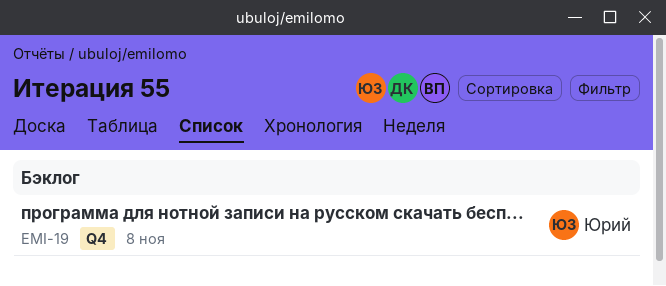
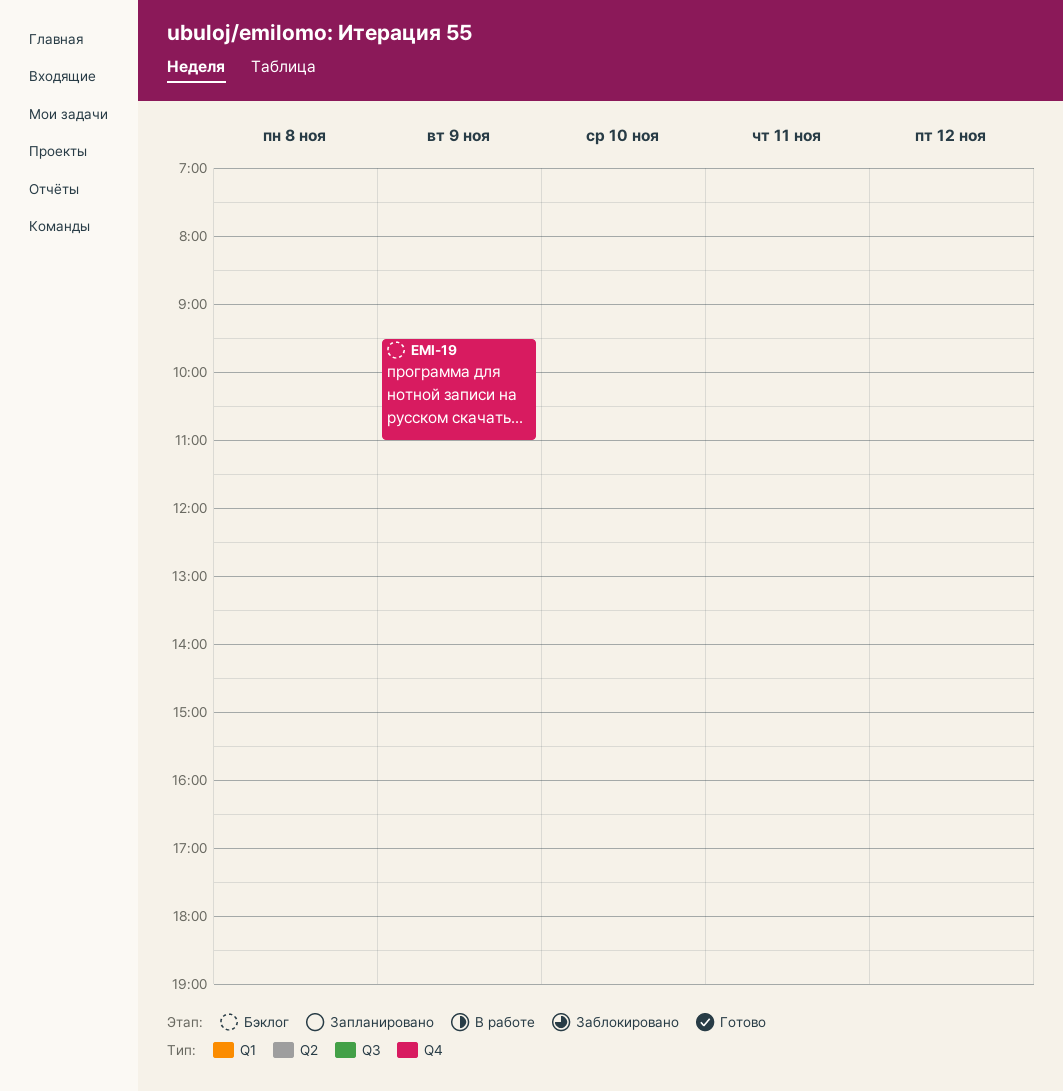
EMI-19, day: Nov 8 -> Nov 9

